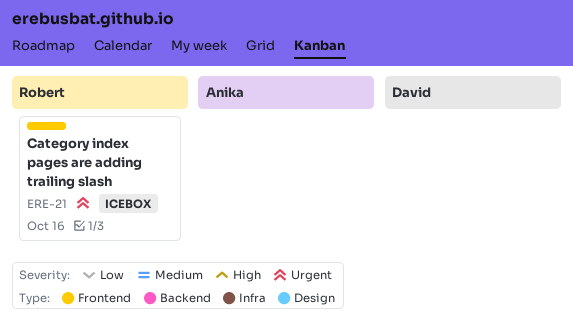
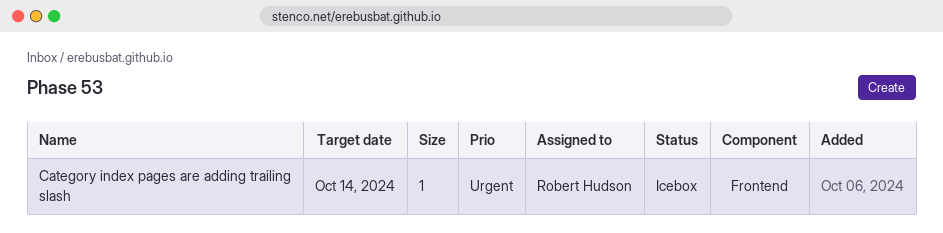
Category index pages are adding trailing slash, due: Oct 16 -> Oct 14

